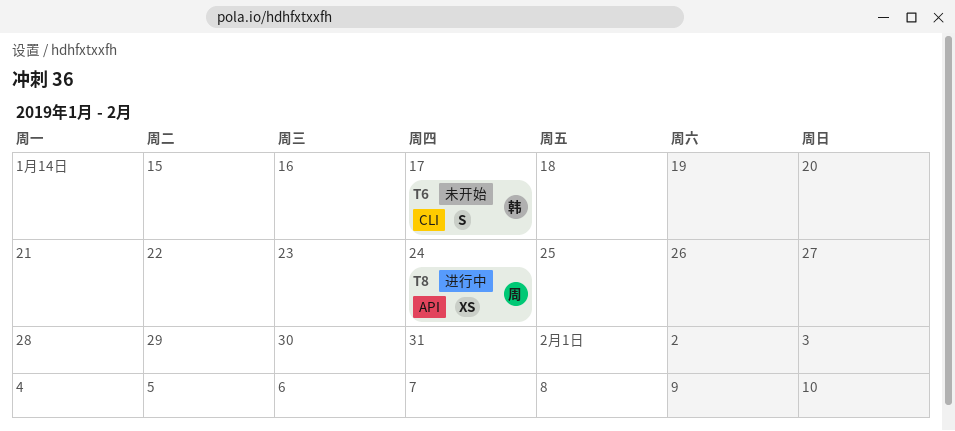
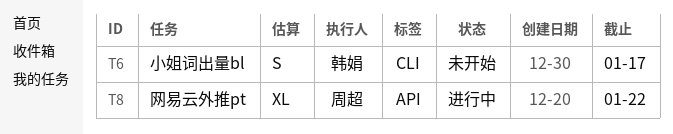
T8, estimate: XS -> XL
T8, due: Jan 24 -> Jan 22

